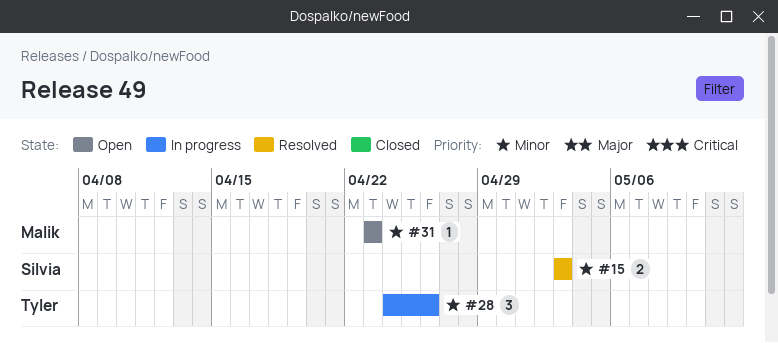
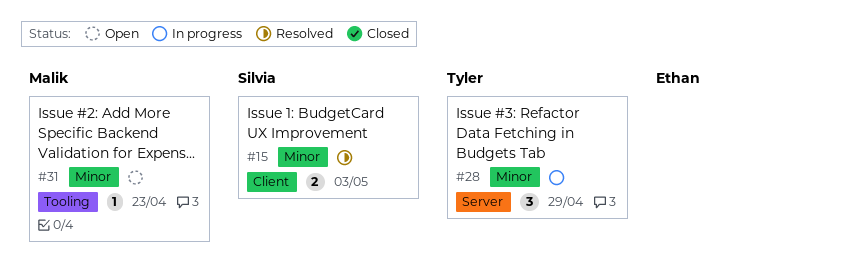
#28, due: Apr 26 -> Apr 29

